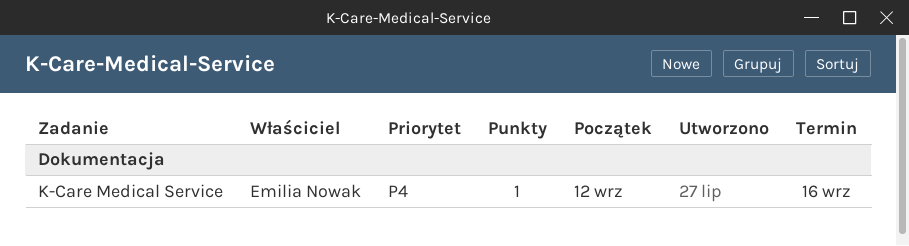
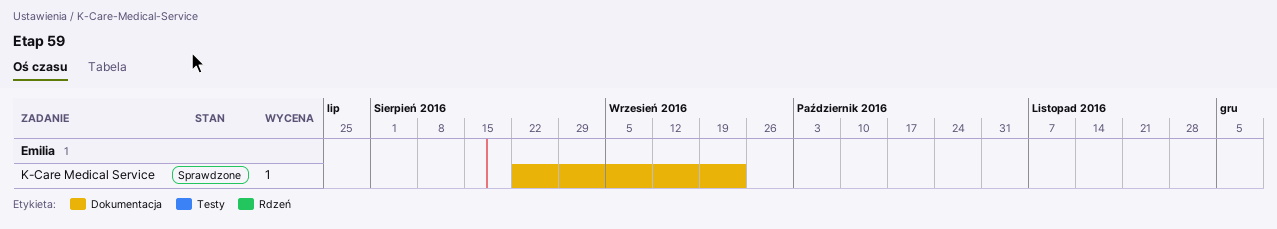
K-Care Medical Service, start: Sep 12 -> Aug 22
K-Care Medical Service, due: Sep 16 -> Sep 23

